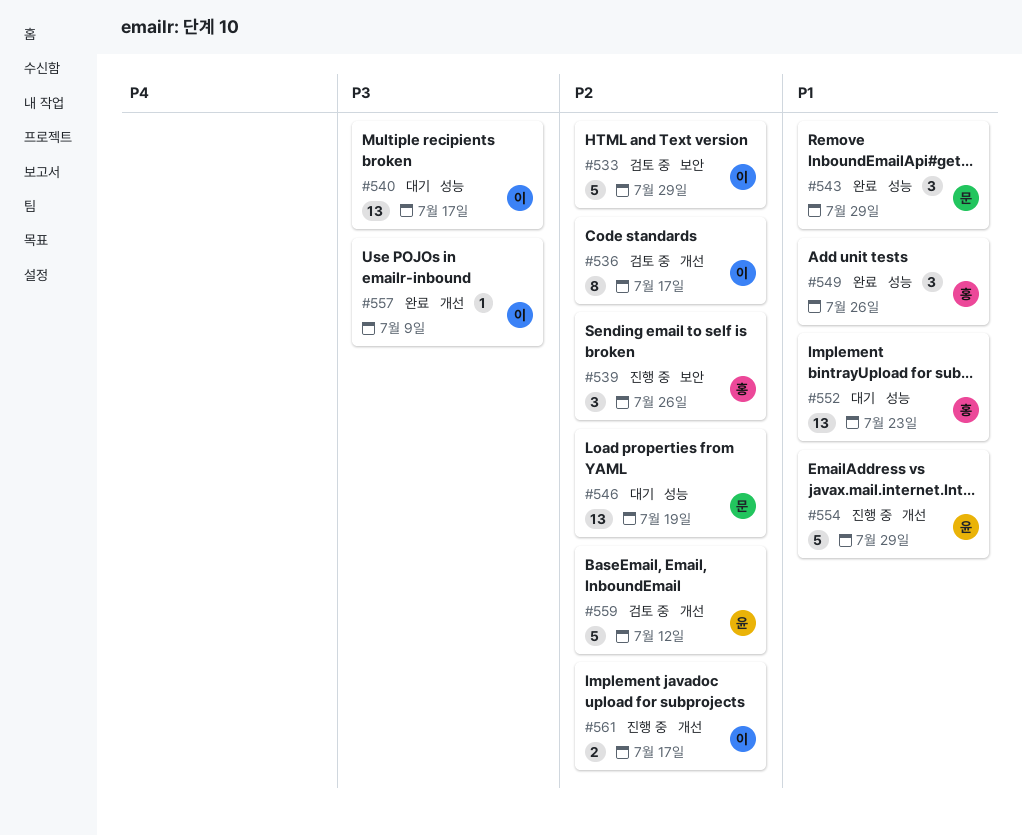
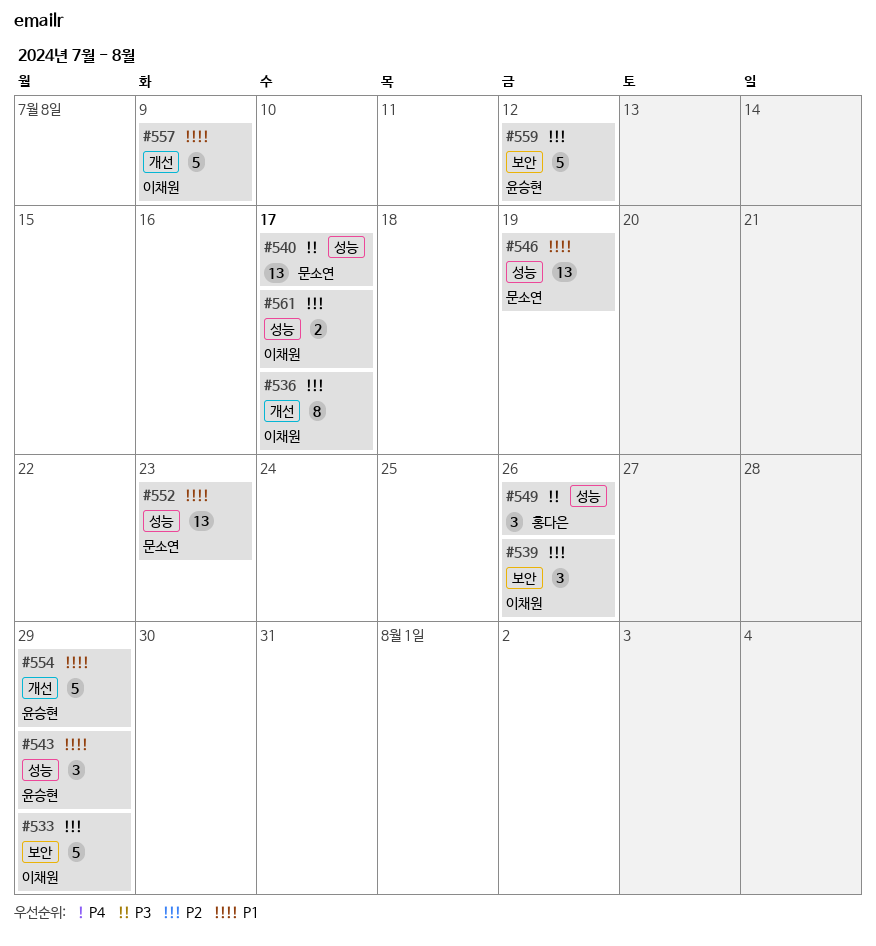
#539, owner: 홍다은 -> 이채원
#540, owner: 이채원 -> 문소연
#543, owner: 문소연 -> 윤승현
#546, priority: P2 -> P1
#549, priority: P1 -> P3
#552, owner: 홍다은 -> 문소연
#557, priority: P3 -> P1
#557, estimate: 1 -> 5
#559, label: 개선 -> 보안
#561, label: 개선 -> 성능

